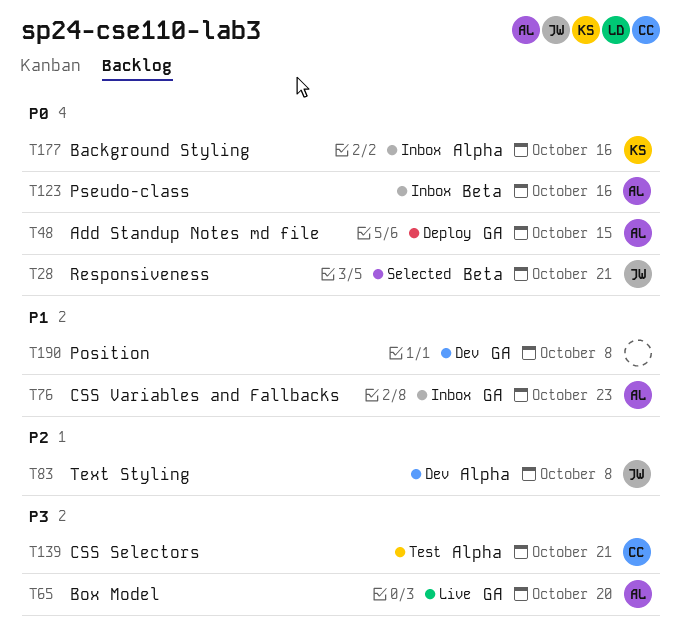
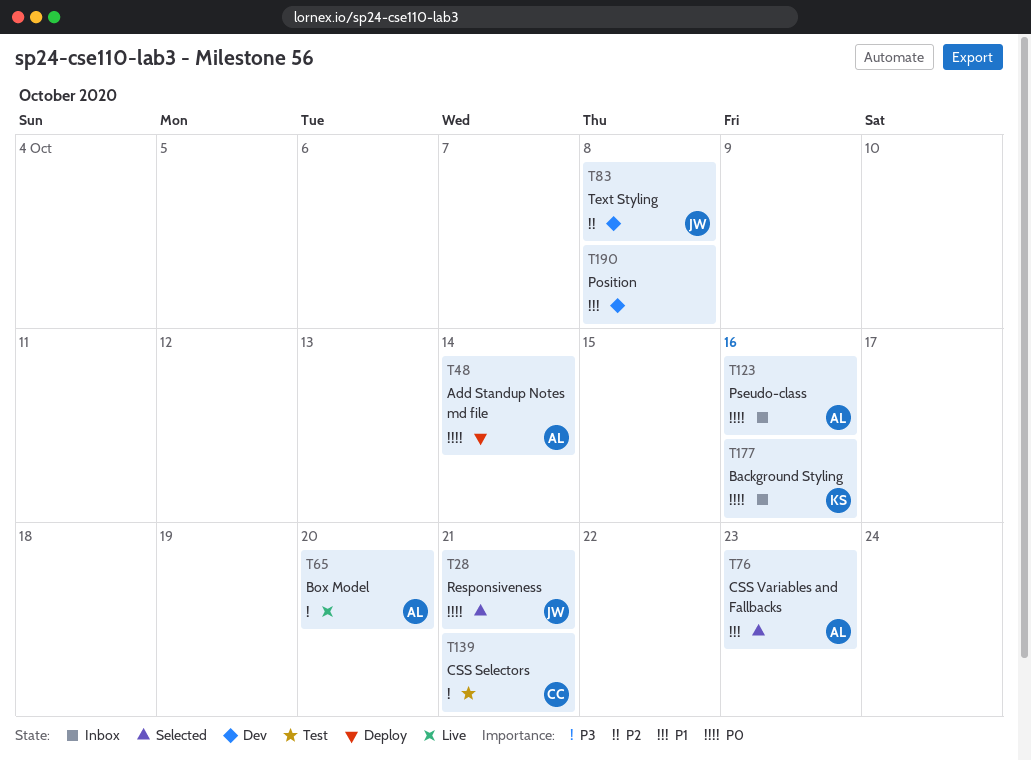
T48, due: Oct 15 -> Oct 14
T76, status: Inbox -> Selected

